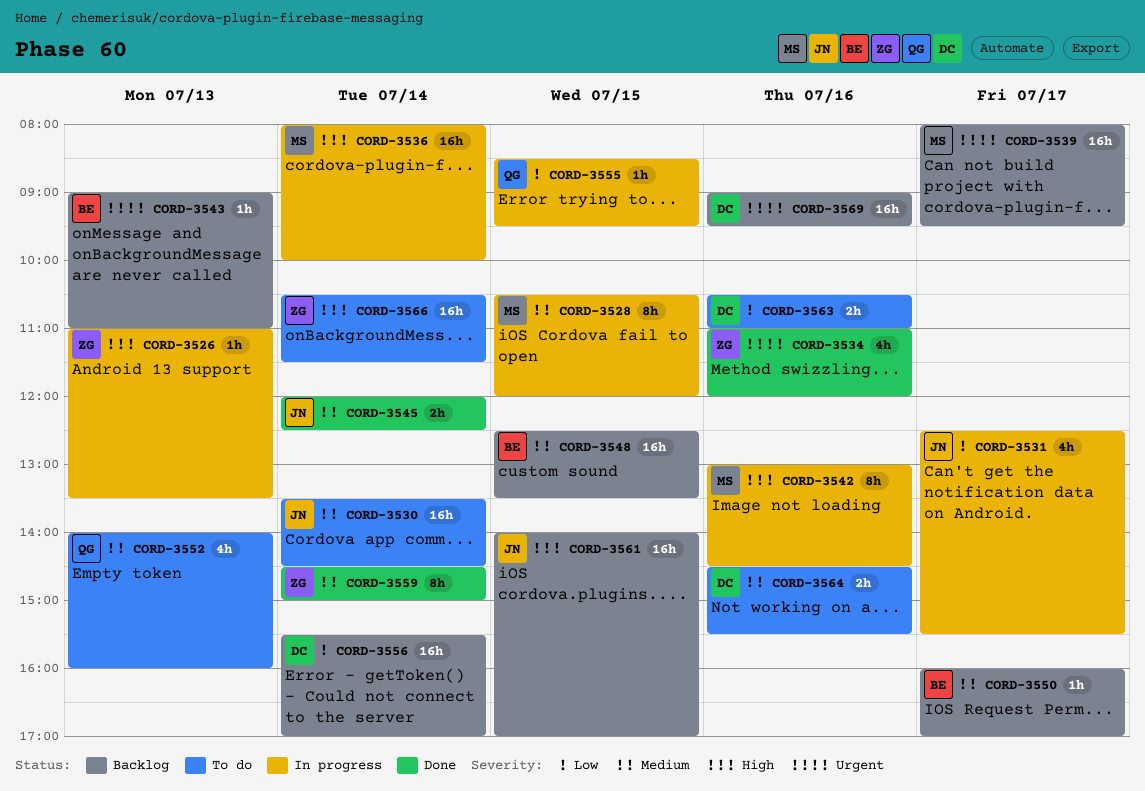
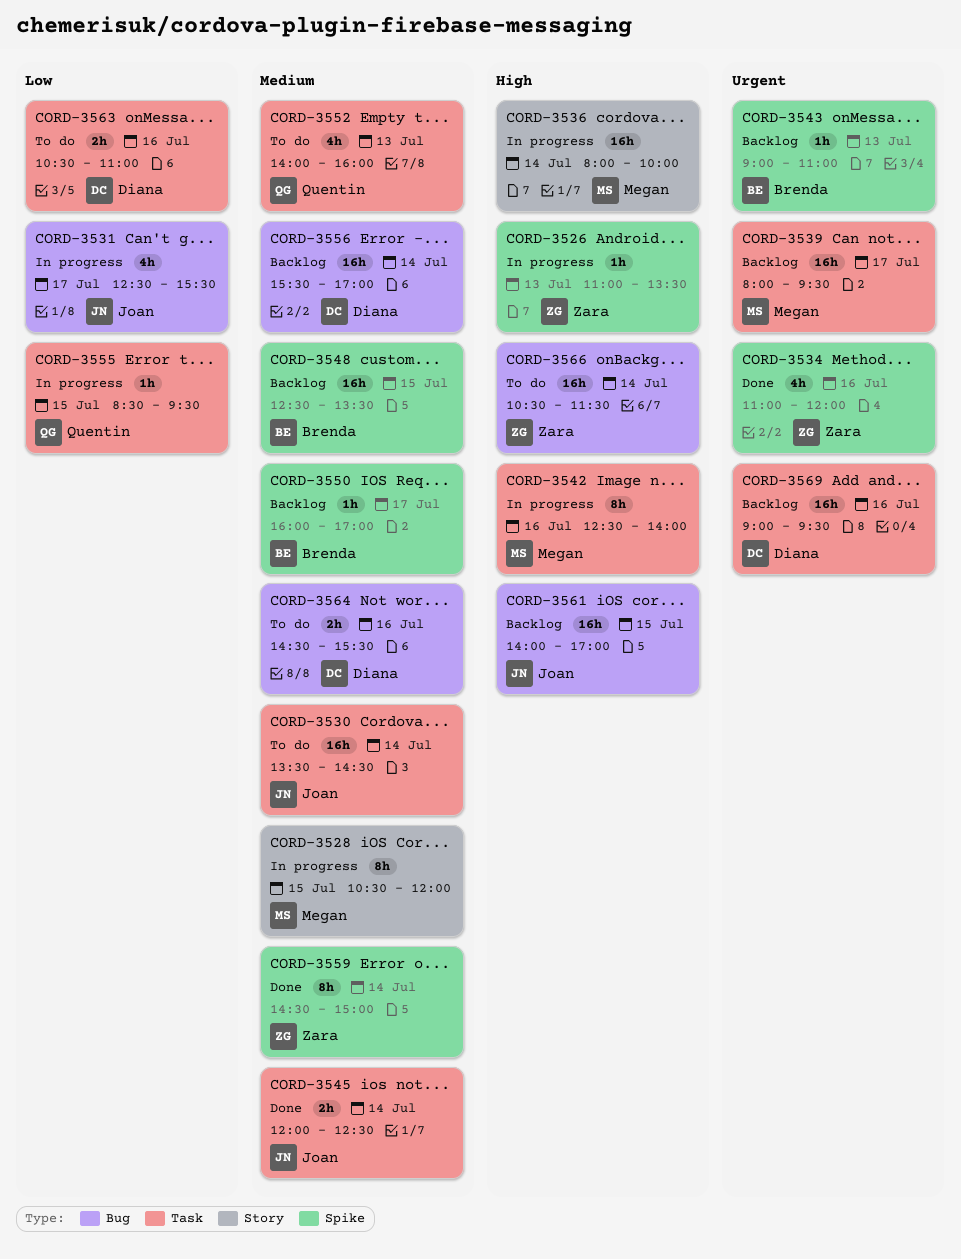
CORD-3542, begins: 13:00 -> 12:30
CORD-3542, ends: 14:30 -> 14:00
CORD-3556, priority: Low -> Medium

